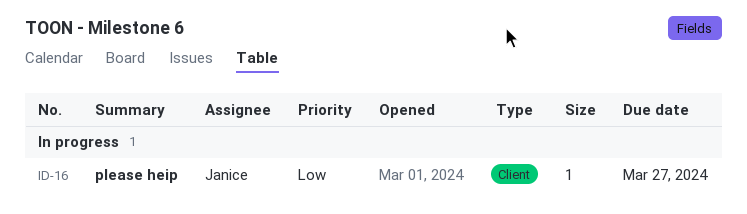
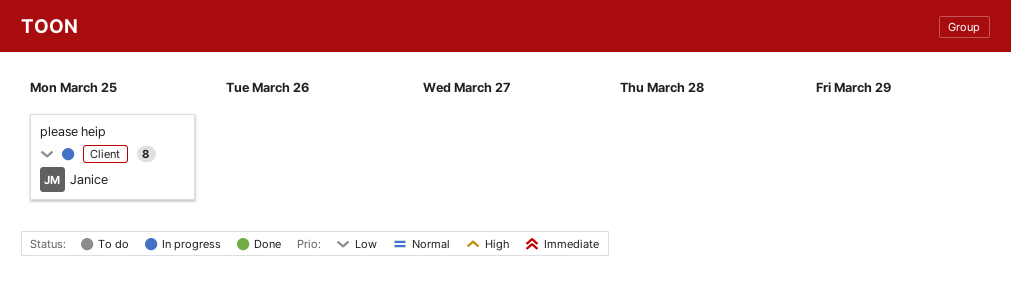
please heip, estimate: 1 -> 8
please heip, due: Mar 27 -> Mar 25

